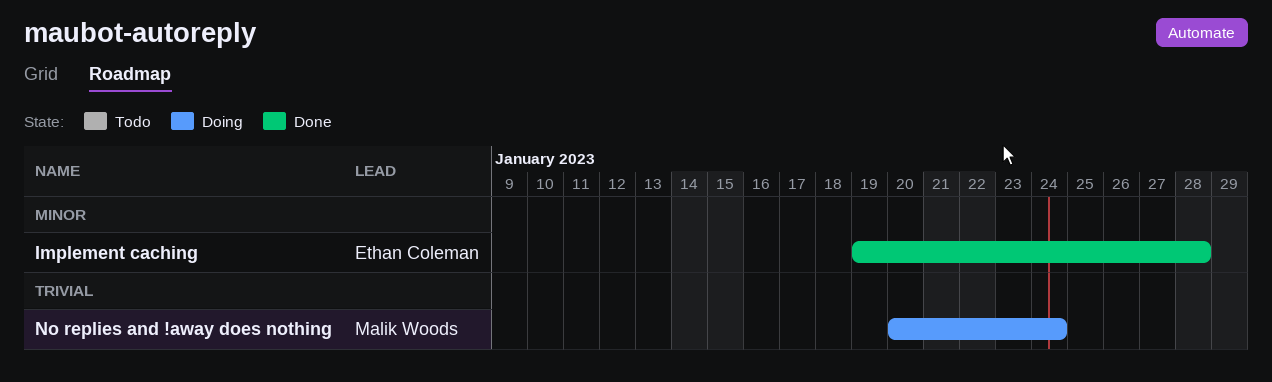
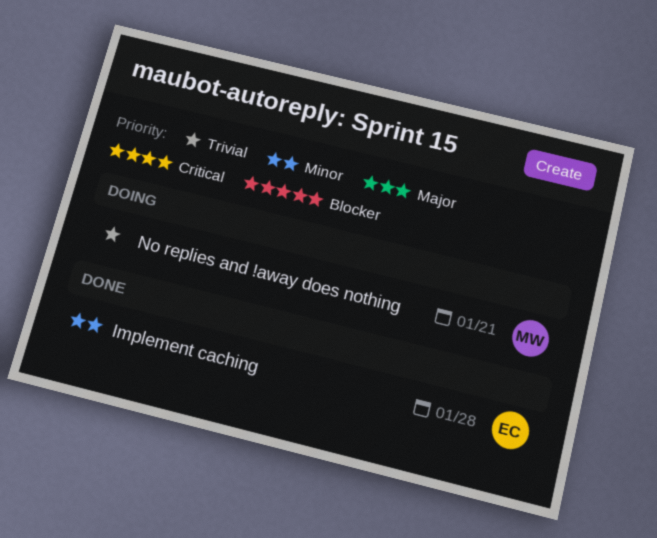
No replies and !away does nothing, due: Jan 24 -> Jan 21

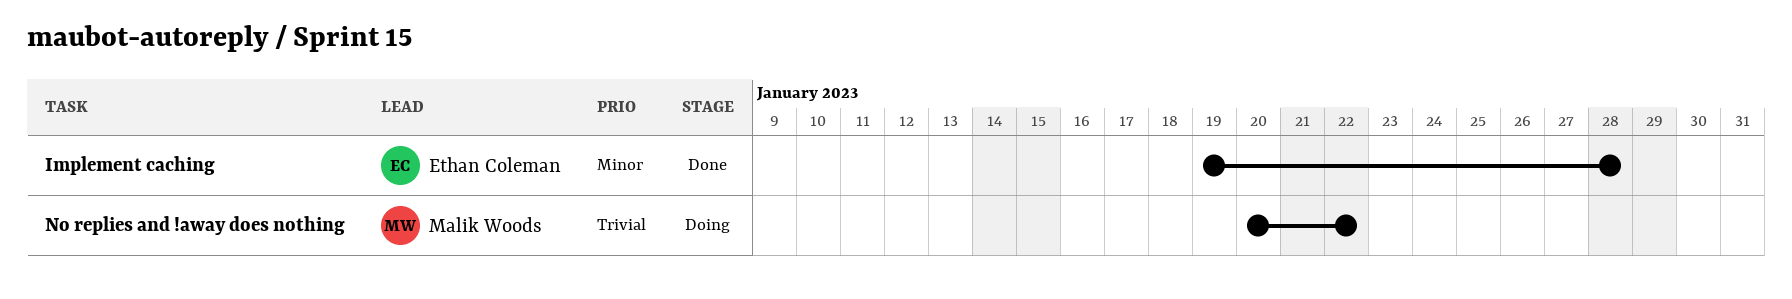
No replies and !away does nothing, due: Jan 21 -> Jan 22

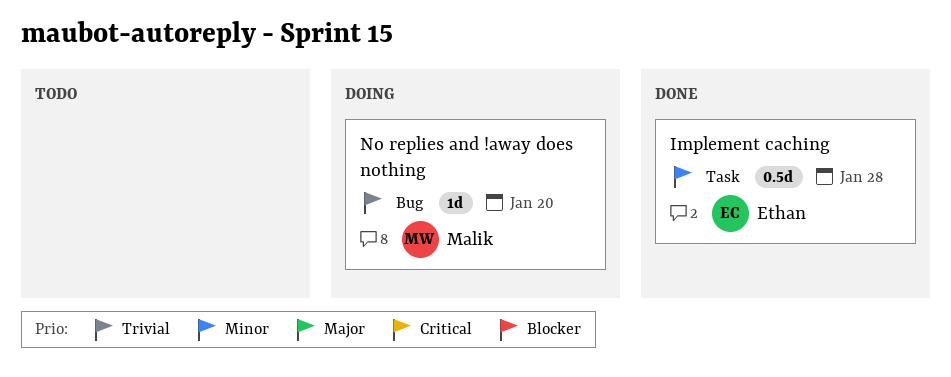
No replies and !away does nothing, due: Jan 22 -> Jan 20

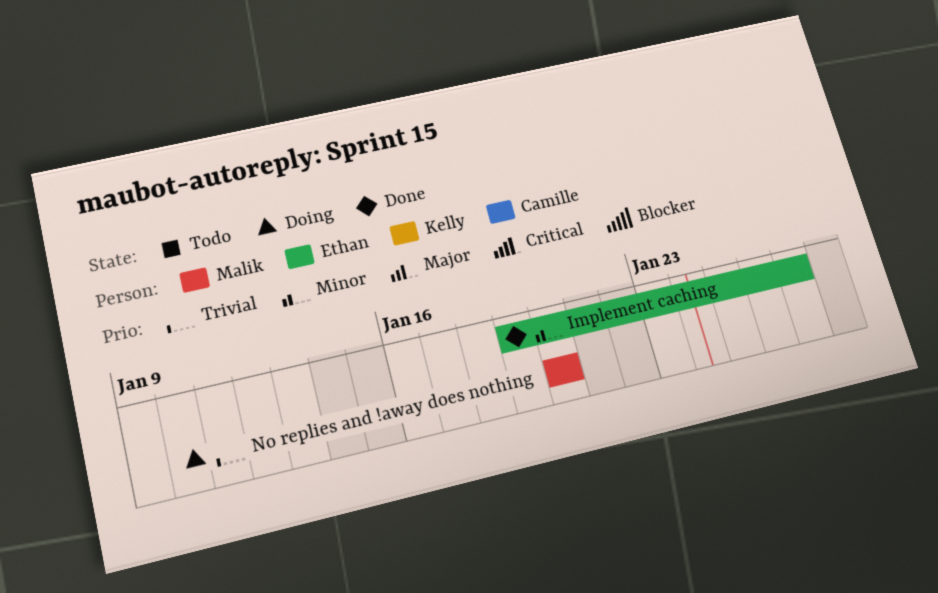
Implement caching, due: Jan 28 -> Jan 27

